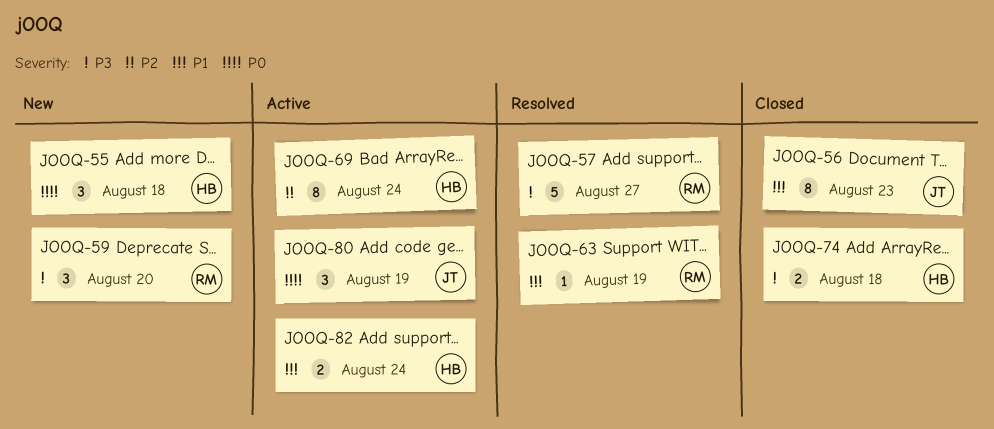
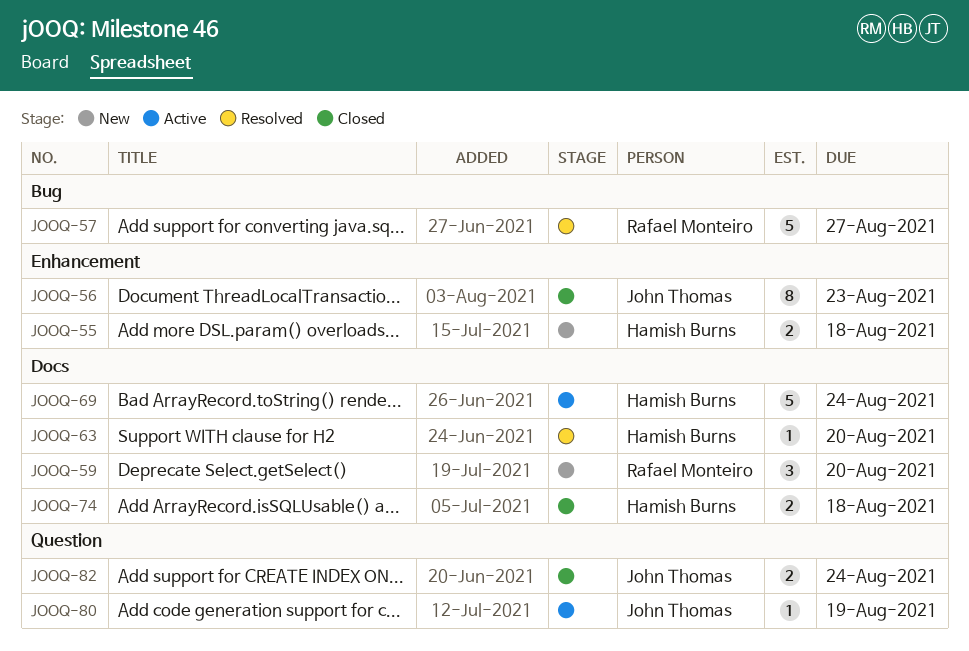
JOOQ-55, estimate: 3 -> 2
JOOQ-63, owner: Rafael Monteiro -> Hamish Burns
JOOQ-63, due: Aug 19 -> Aug 20
JOOQ-69, estimate: 8 -> 5
JOOQ-80, estimate: 3 -> 1
JOOQ-82, status: Active -> Closed
JOOQ-82, owner: Hamish Burns -> John Thomas

